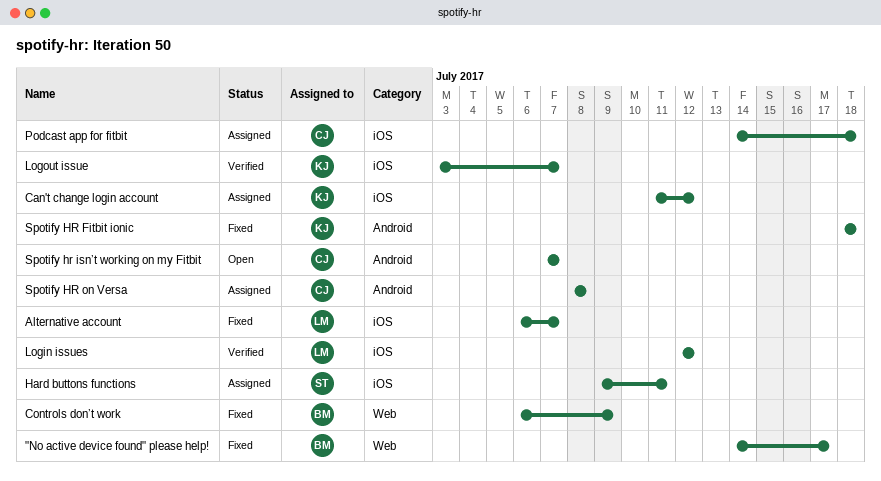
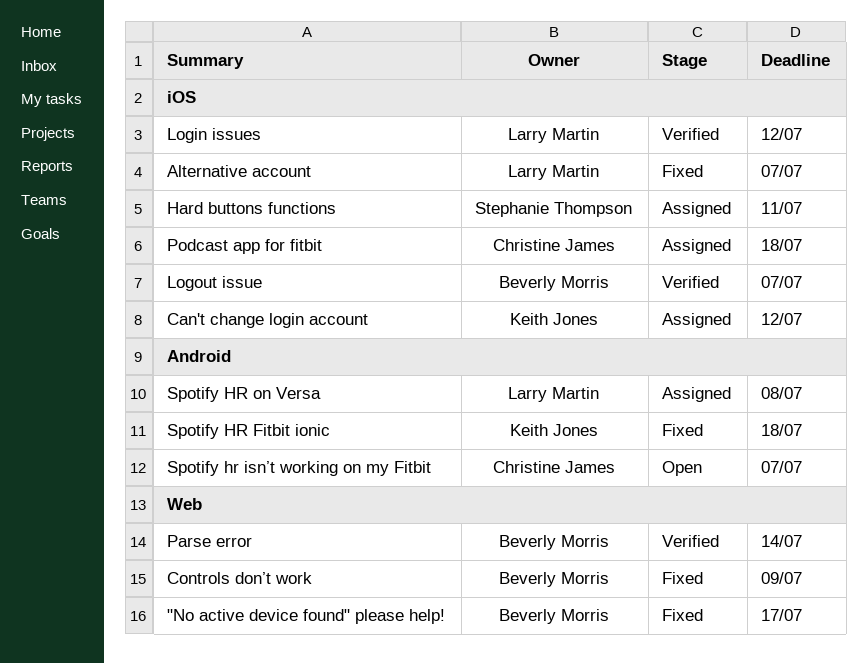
Logout issue, owner: Keith Jones -> Beverly Morris
Parse error: none -> present
Spotify HR on Versa, owner: Christine James -> Larry Martin

